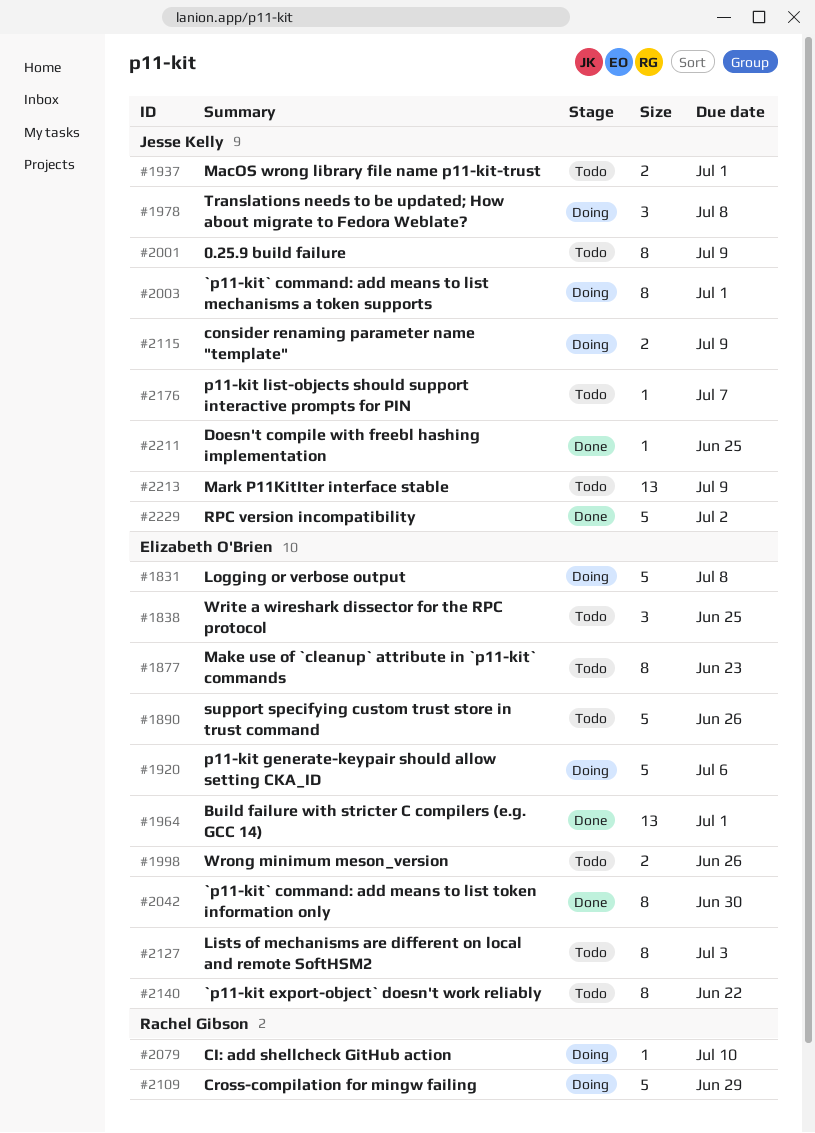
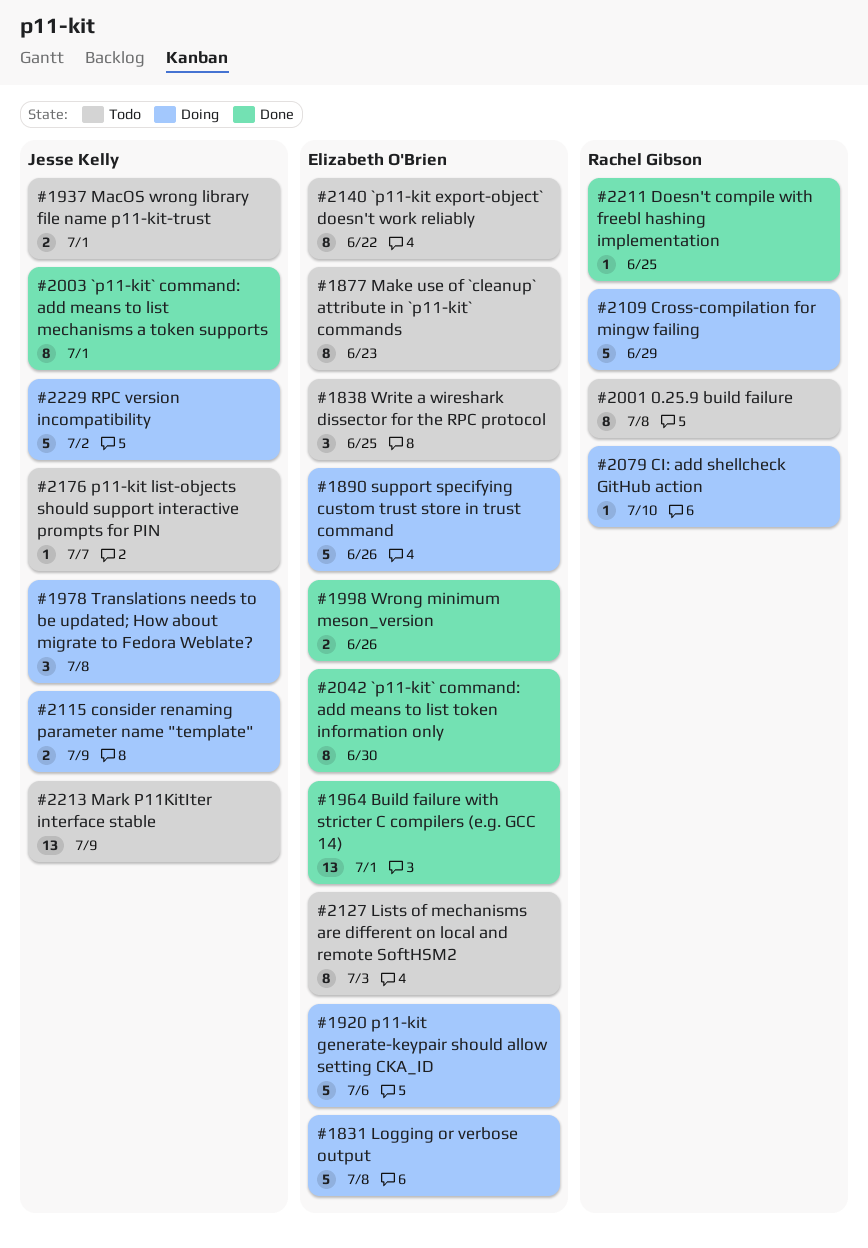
#1890, status: Todo -> Doing
#1998, status: Todo -> Done
#2001, owner: Jesse Kelly -> Rachel Gibson
#2001, due: Jul 9 -> Jul 8
#2003, status: Doing -> Done
#2211, owner: Jesse Kelly -> Rachel Gibson
#2229, status: Done -> Doing

